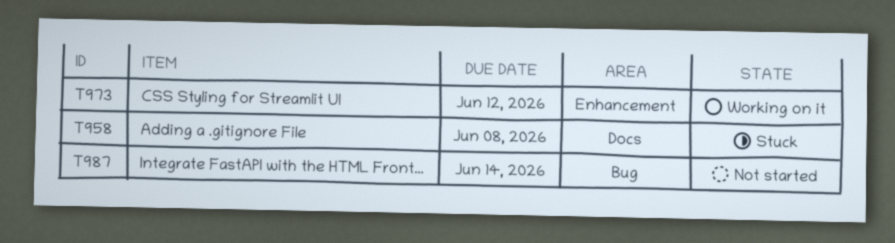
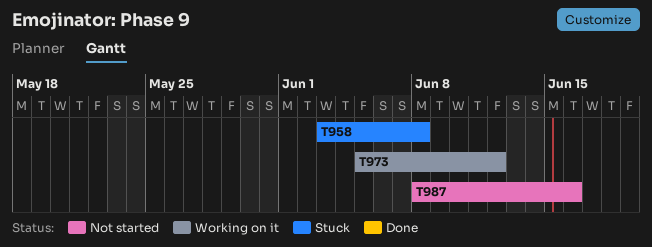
T987, due: Jun 14 -> Jun 16

